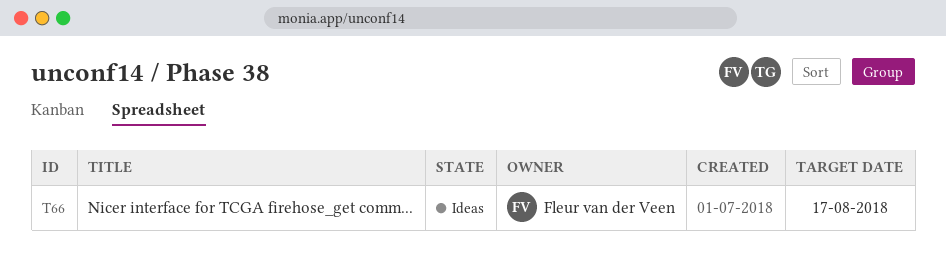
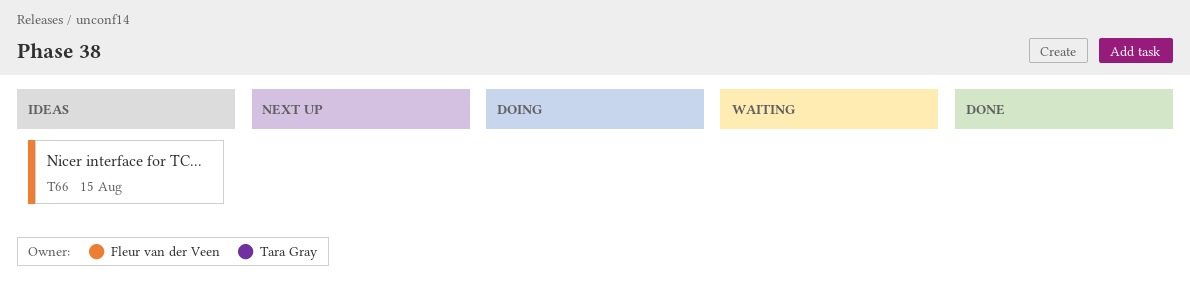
T66, due: Aug 17 -> Aug 15

